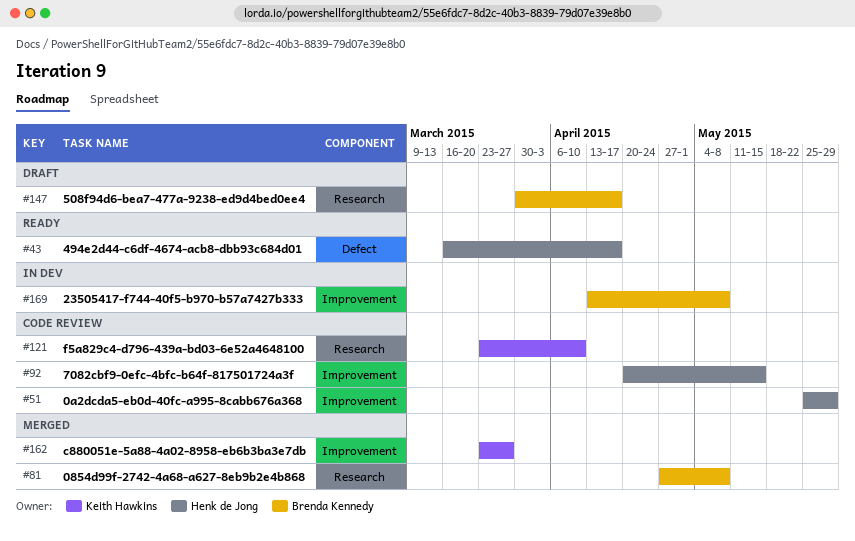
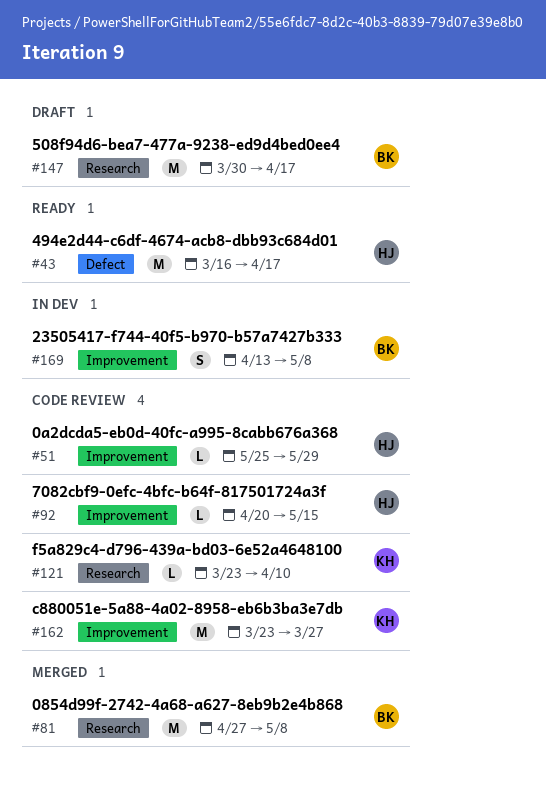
#162, status: Merged -> Code review

